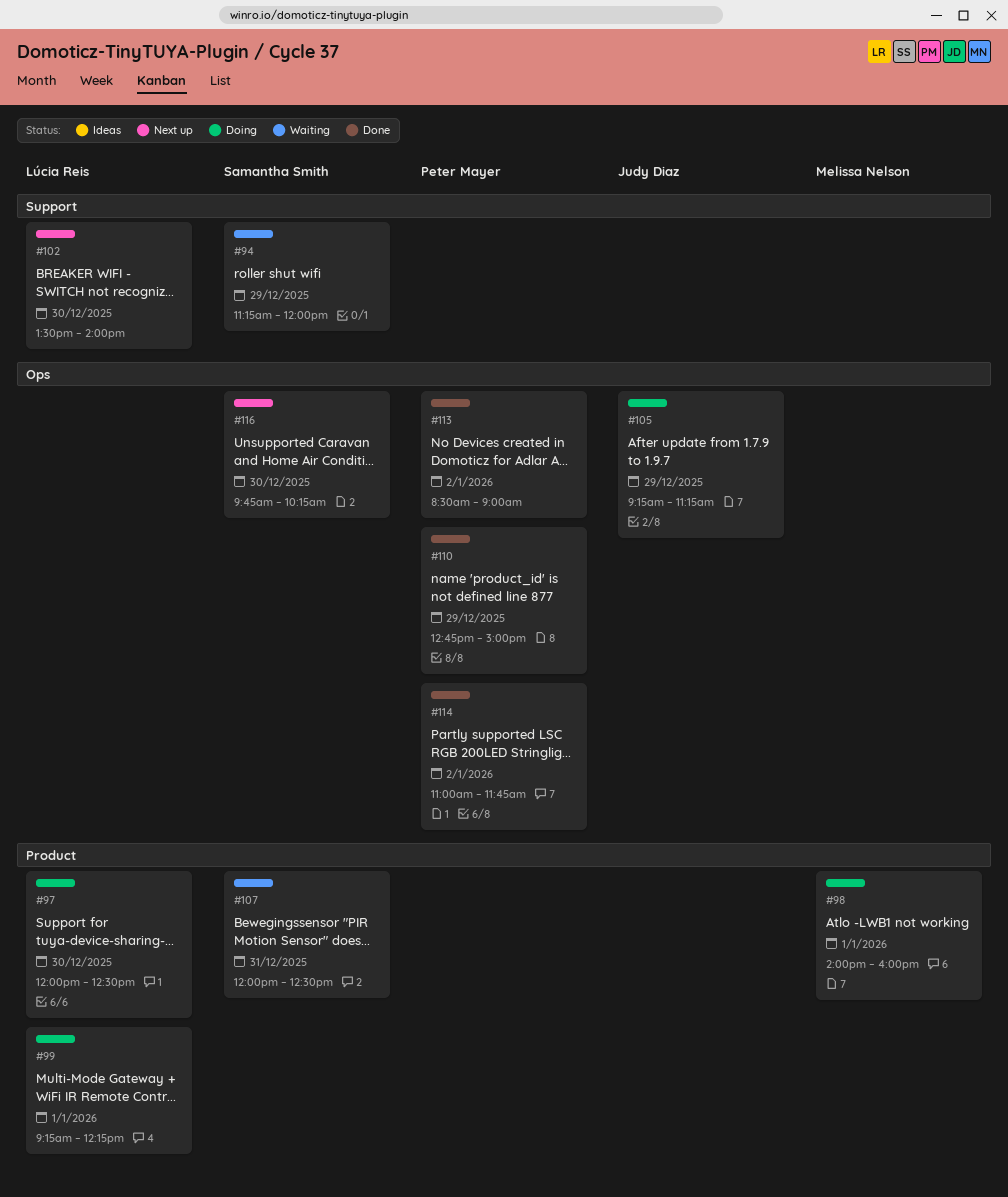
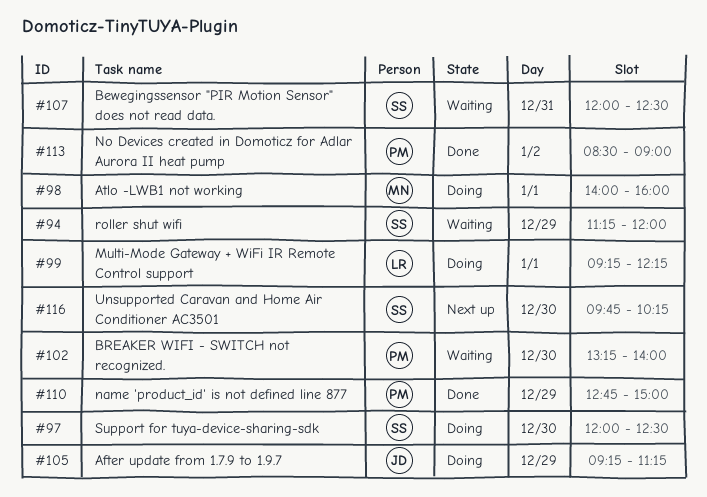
#97, owner: Lúcia Reis -> Samantha Smith
#102, status: Next up -> Waiting
#102, owner: Lúcia Reis -> Peter Mayer
#102, begins: 13:30 -> 13:15
#114: present -> none

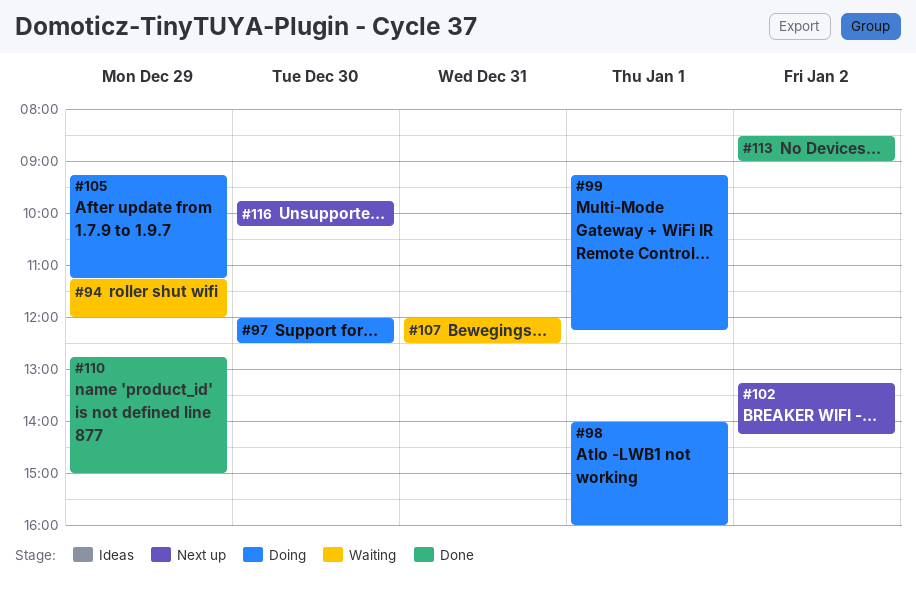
#102, status: Waiting -> Next up
#102, day: Dec 30 -> Jan 2
#102, ends: 14:00 -> 14:15

